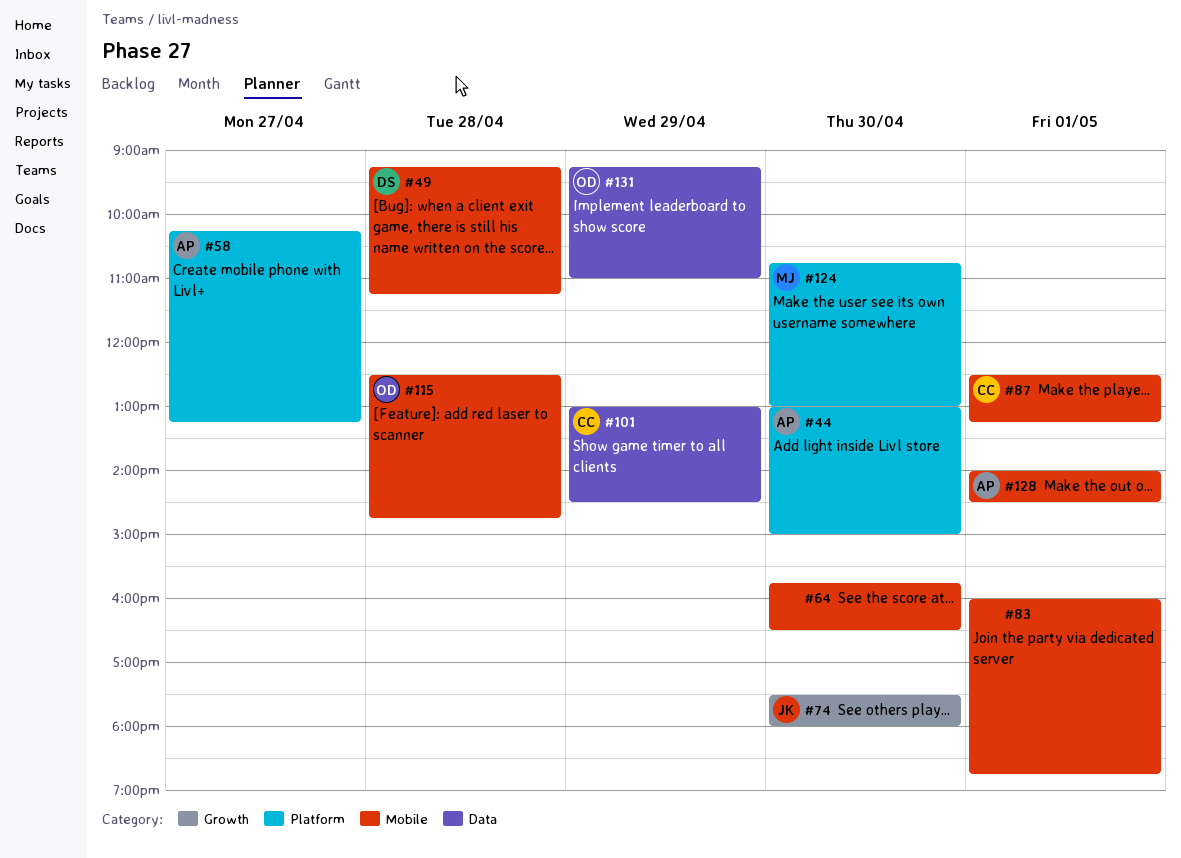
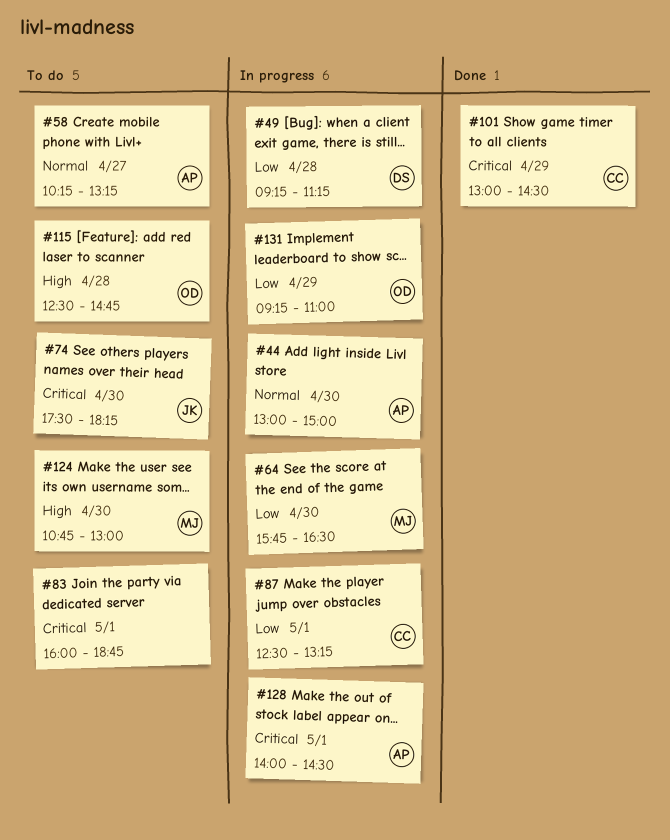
#64, owner: none -> MJ
#74, ends: 18:00 -> 18:15

